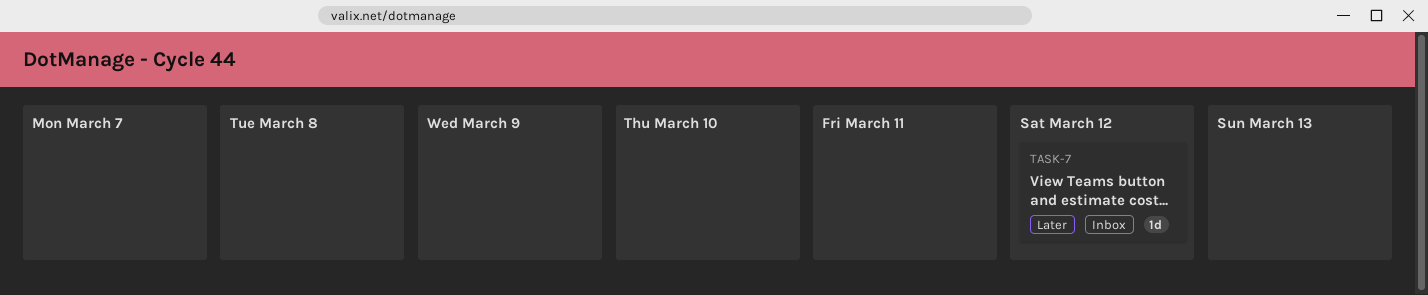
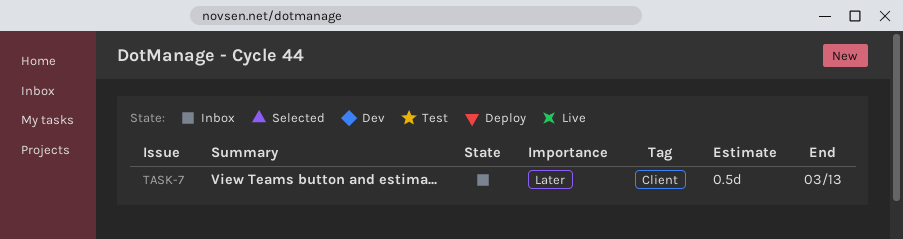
TASK-7, estimate: 1d -> 0.5d
TASK-7, due: Mar 12 -> Mar 13

